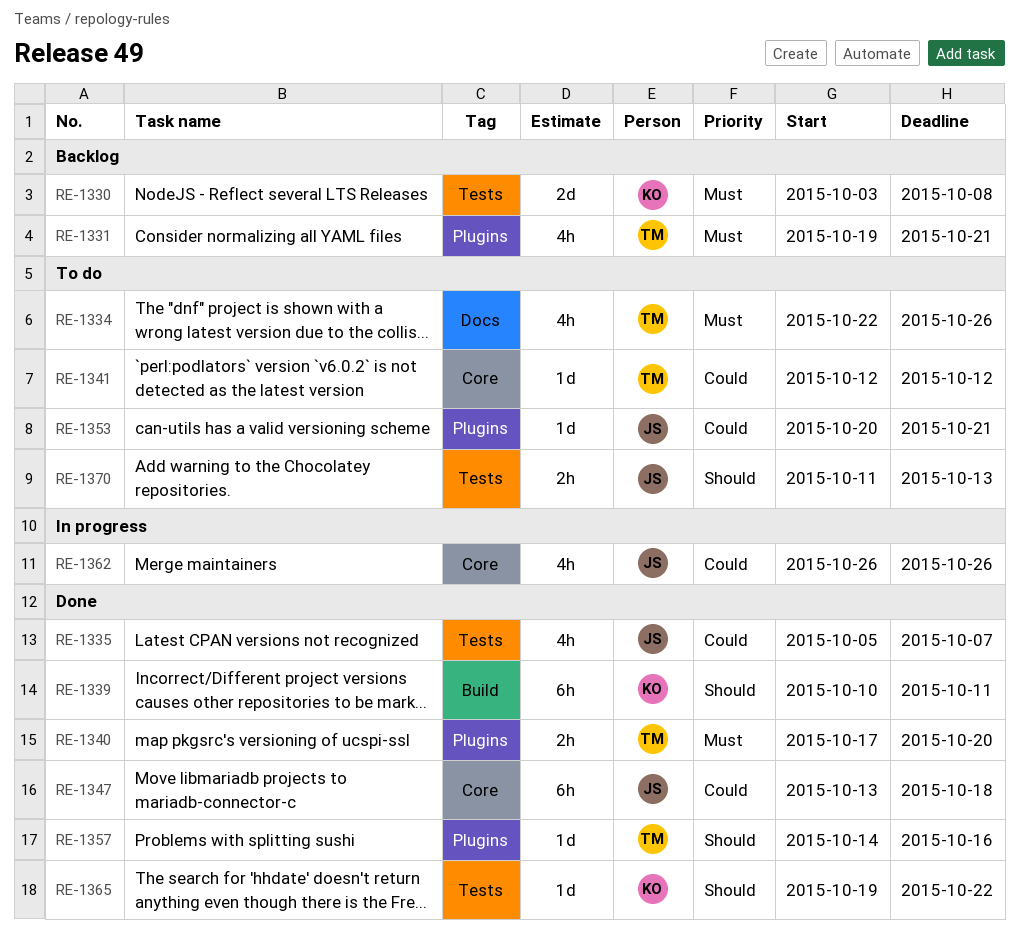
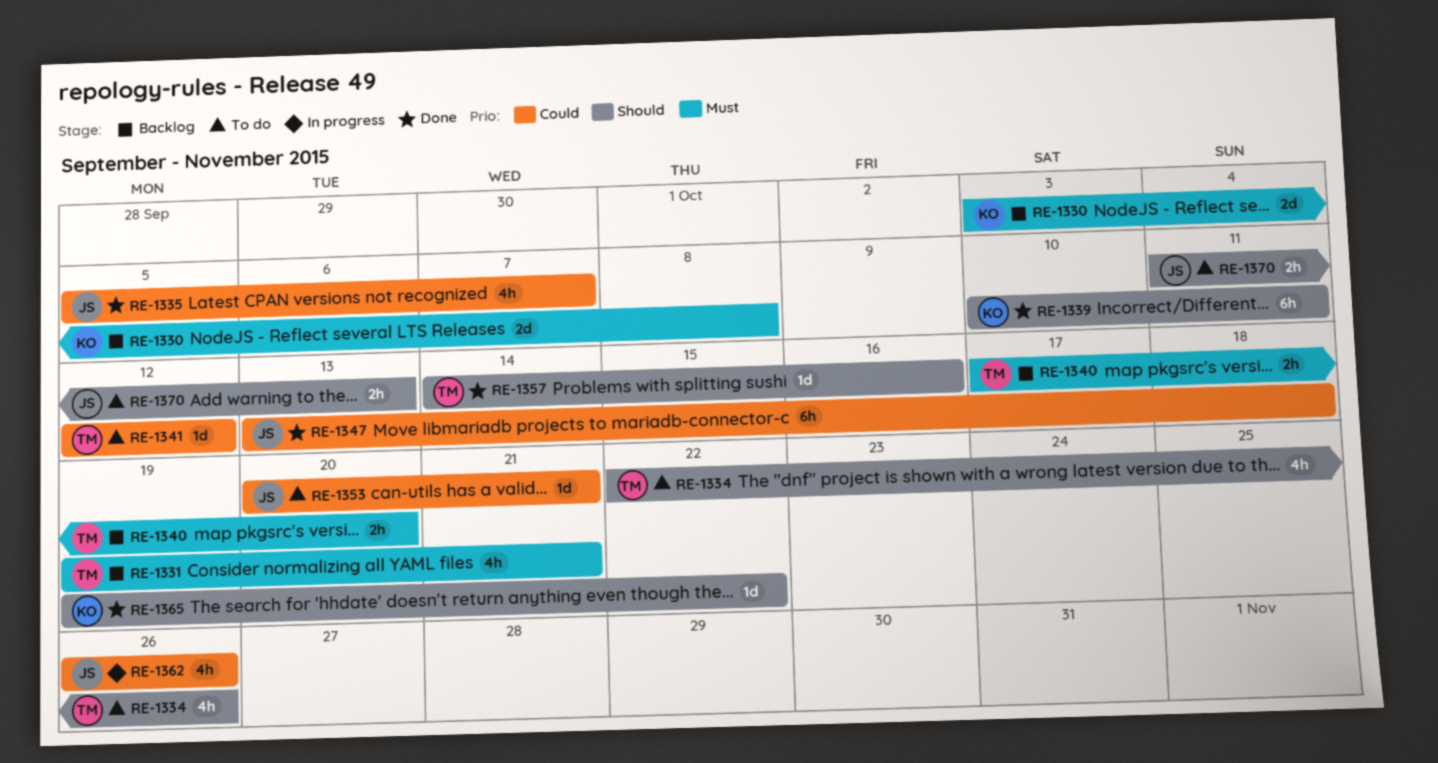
RE-1334, priority: Must -> Should
RE-1340, status: Done -> Backlog

